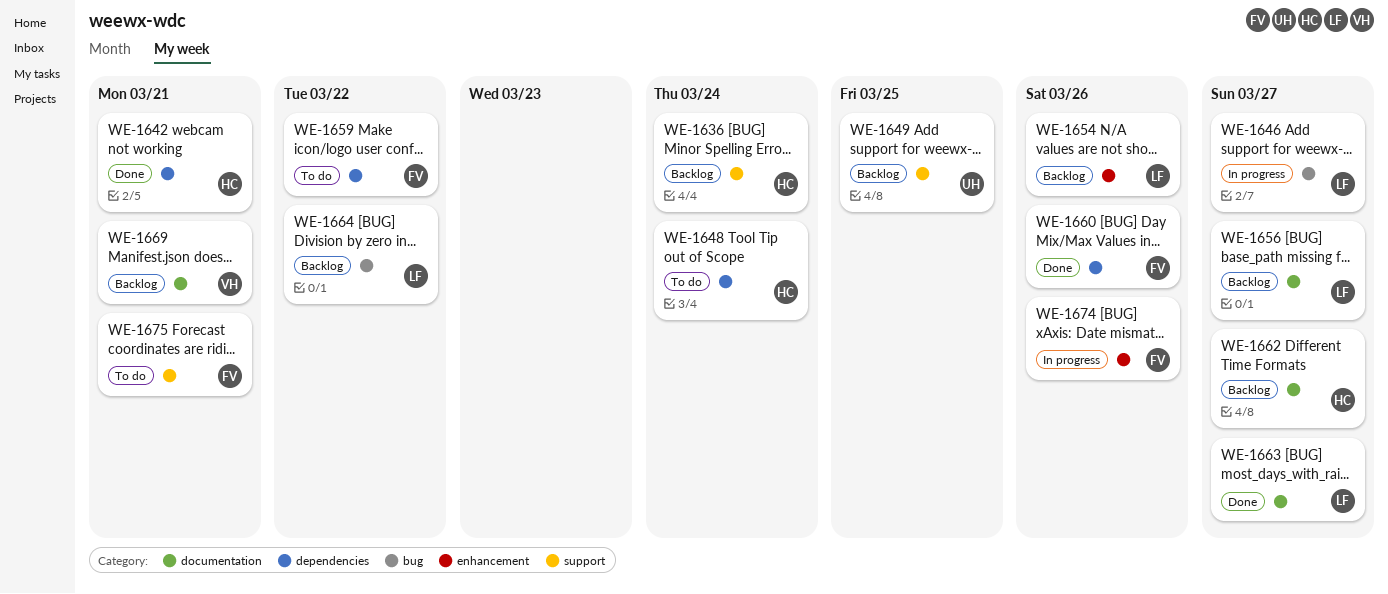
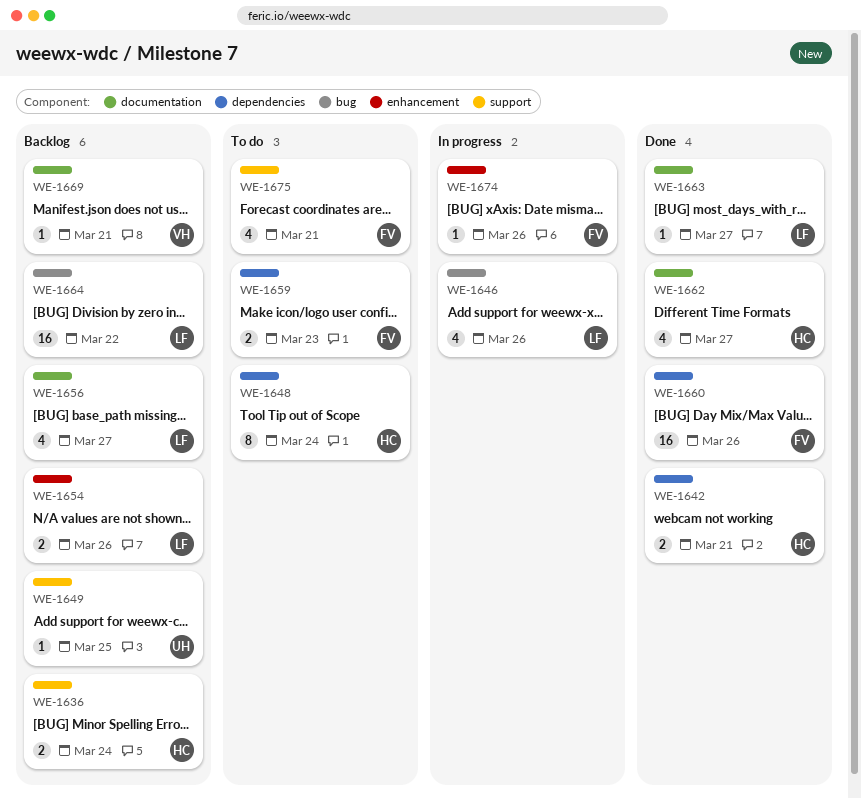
WE-1646, due: Mar 27 -> Mar 26
WE-1659, due: Mar 22 -> Mar 23
WE-1662, status: Backlog -> Done

